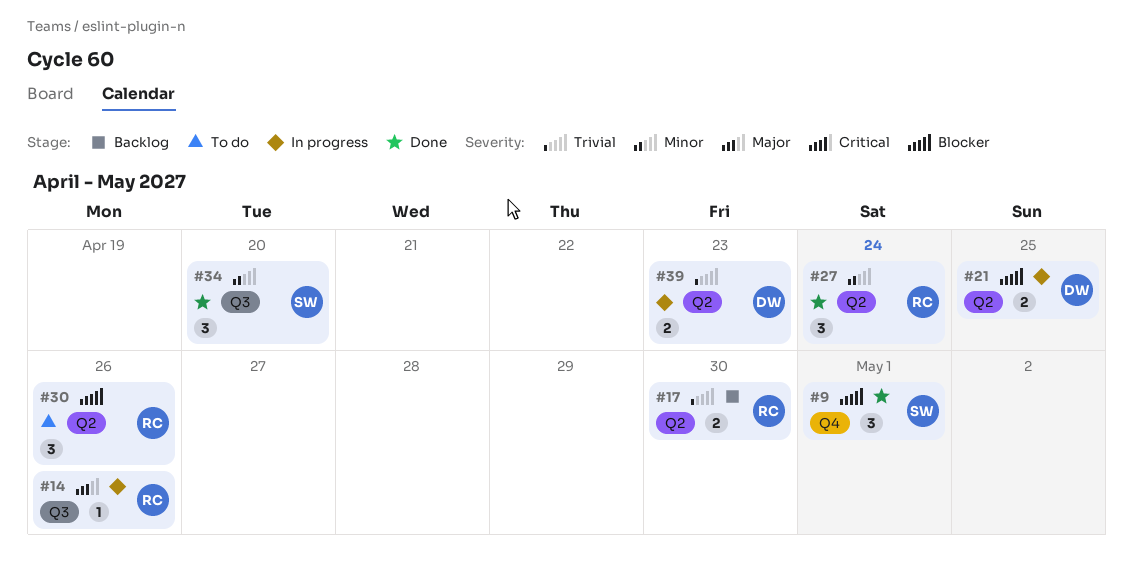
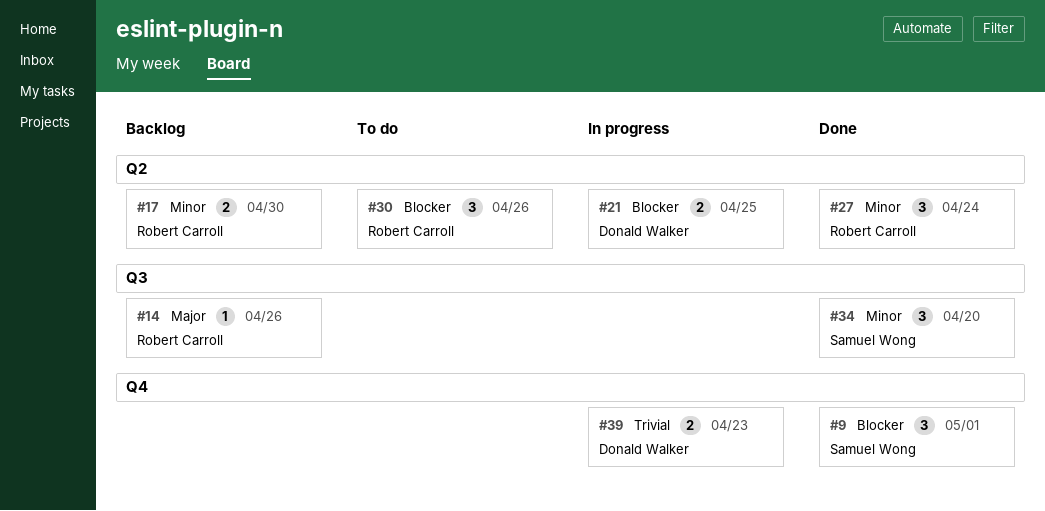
#14, status: In progress -> Backlog
#17, priority: Trivial -> Minor
#39, label: Q2 -> Q4

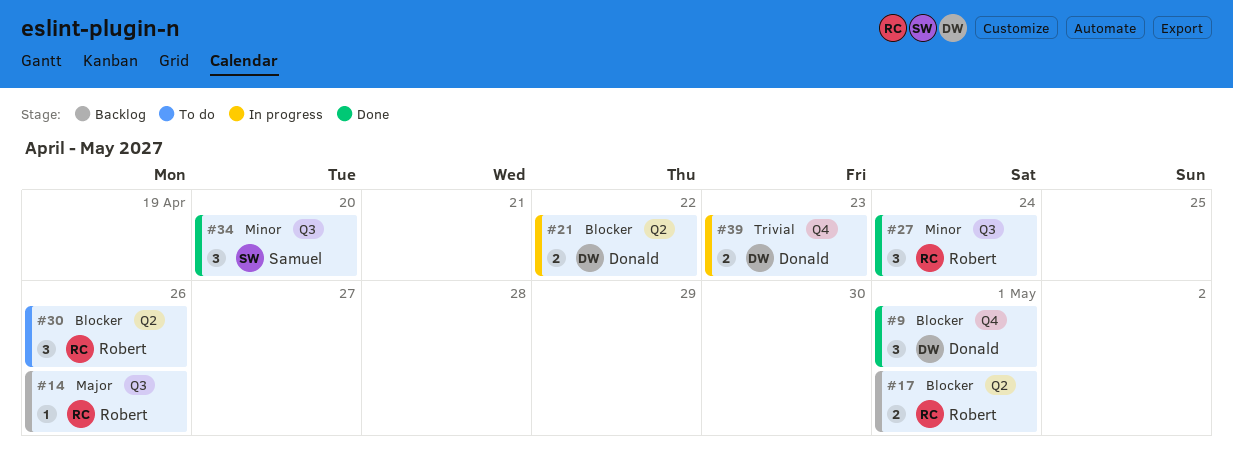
#9, owner: Samuel Wong -> Donald Walker
#17, priority: Minor -> Blocker
#17, due: Apr 30 -> May 1
#21, due: Apr 25 -> Apr 22
#27, label: Q2 -> Q3

